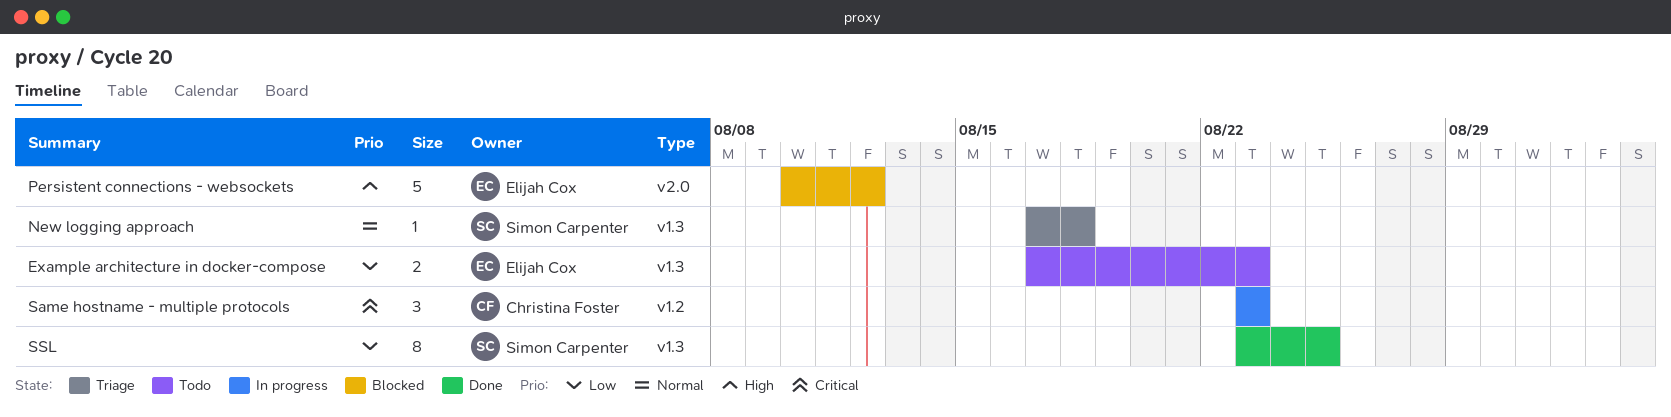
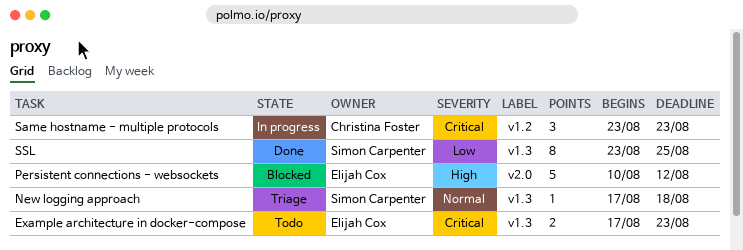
Example architecture in docker-compose, priority: Low -> Critical

